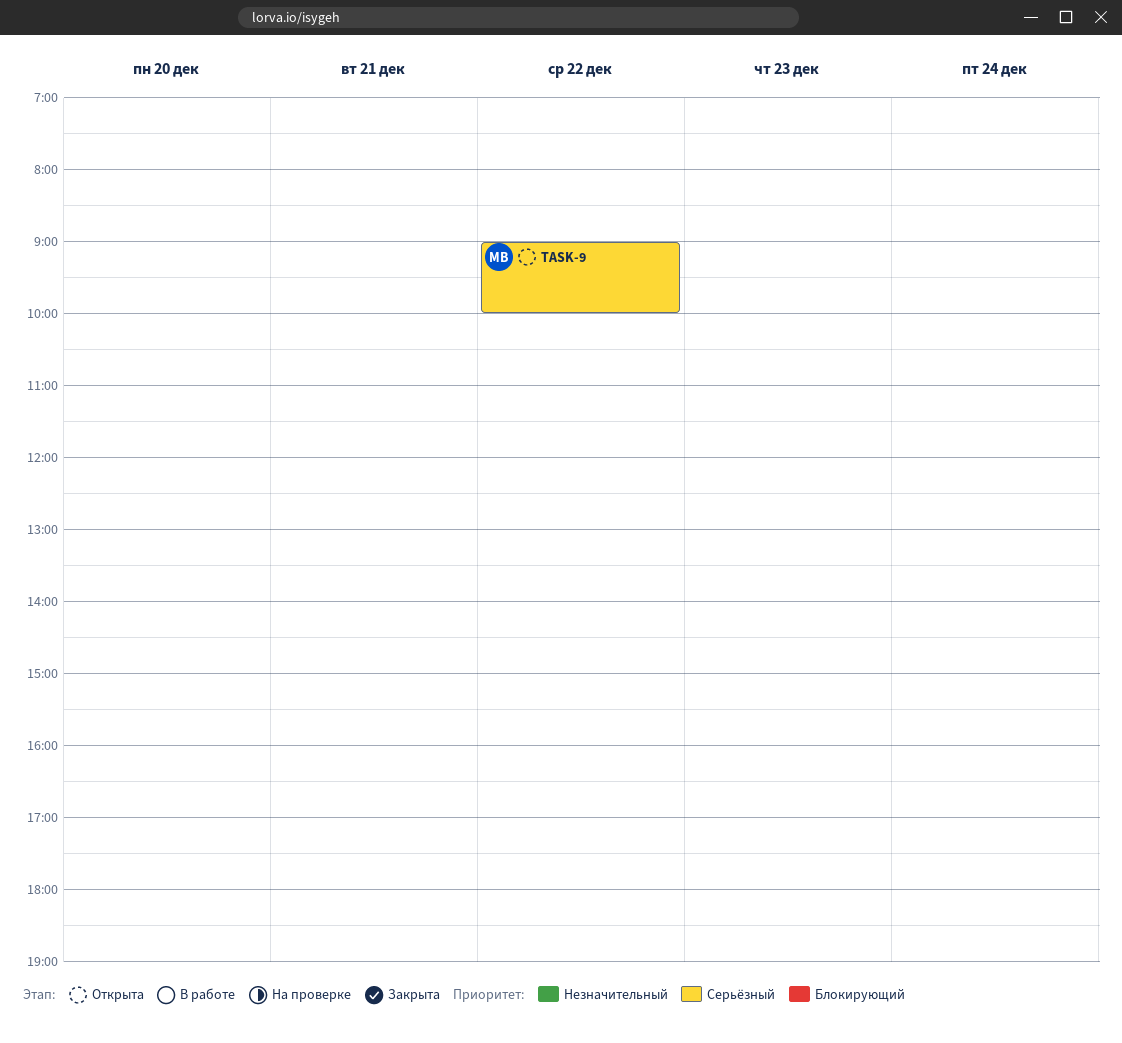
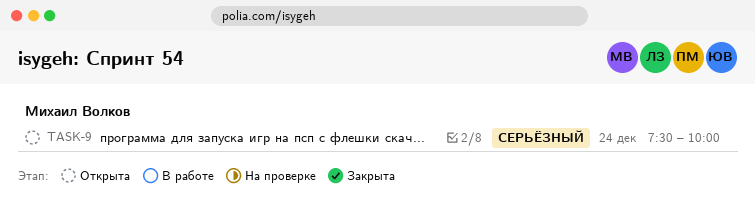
TASK-9, day: Dec 22 -> Dec 24
TASK-9, begins: 09:00 -> 07:30

